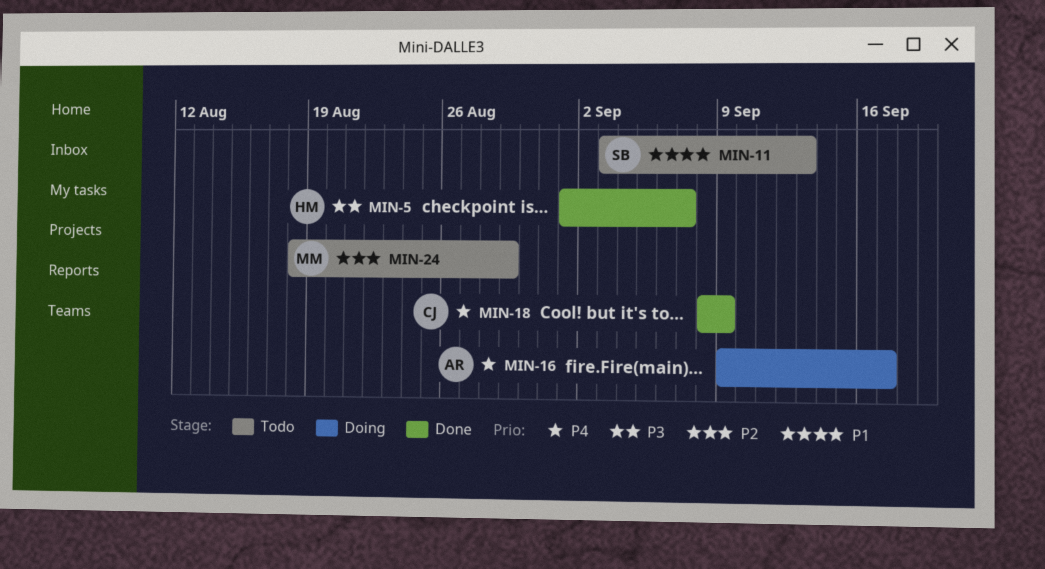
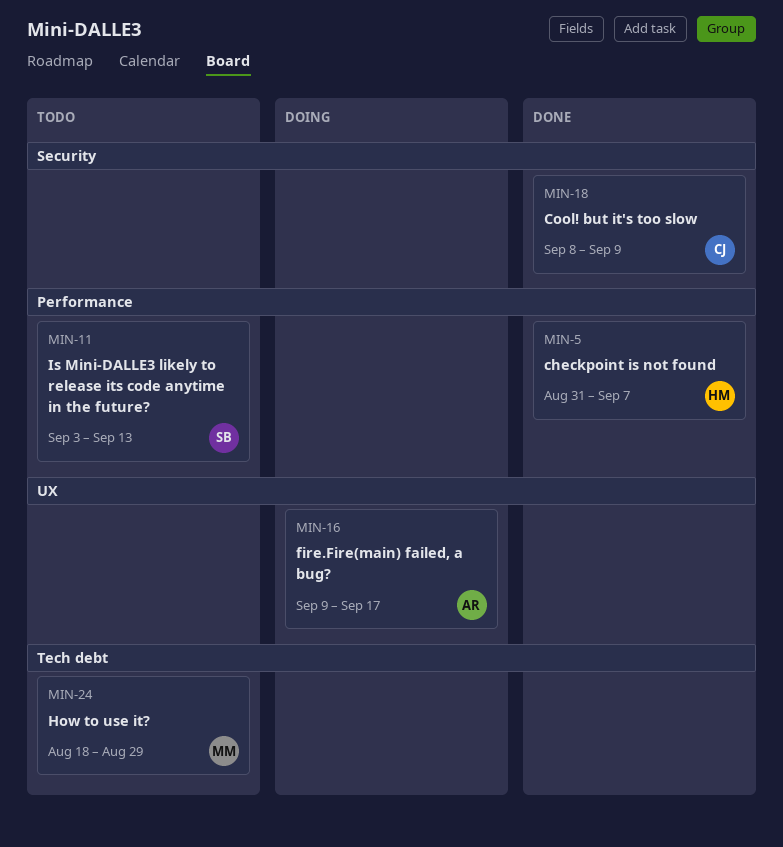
MIN-5, start: Sep 1 -> Aug 31

